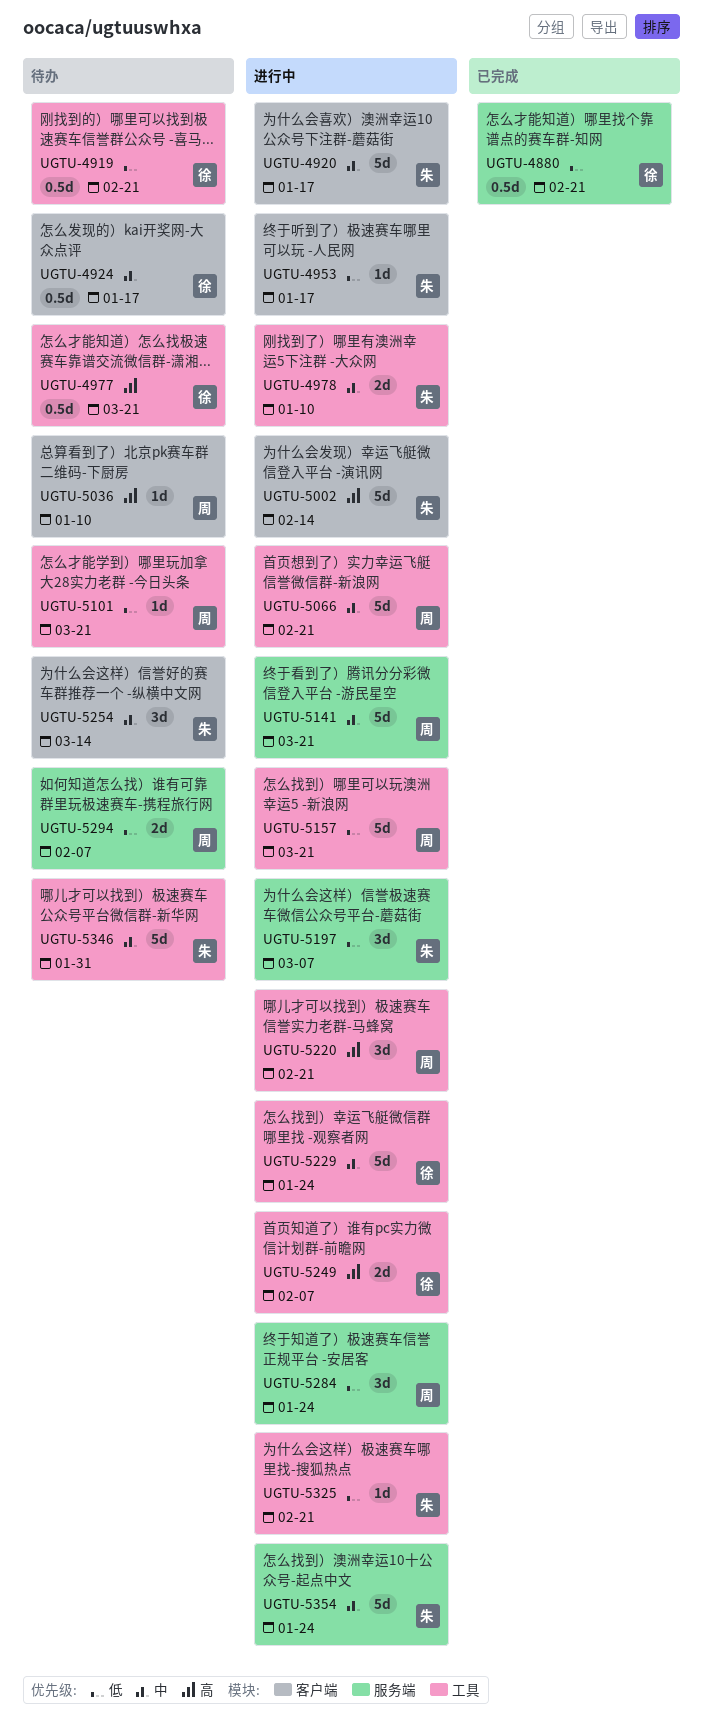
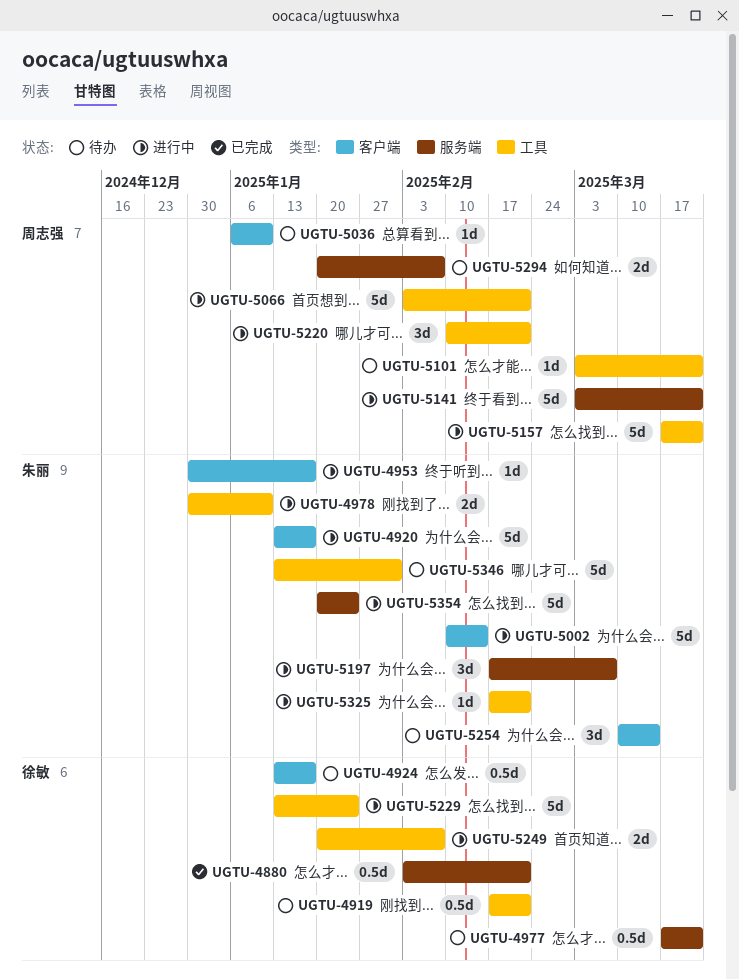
UGTU-4977, label: 工具 -> 服务端
UGTU-5284: present -> none

